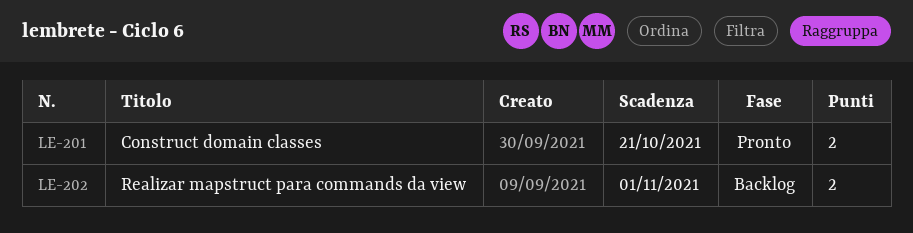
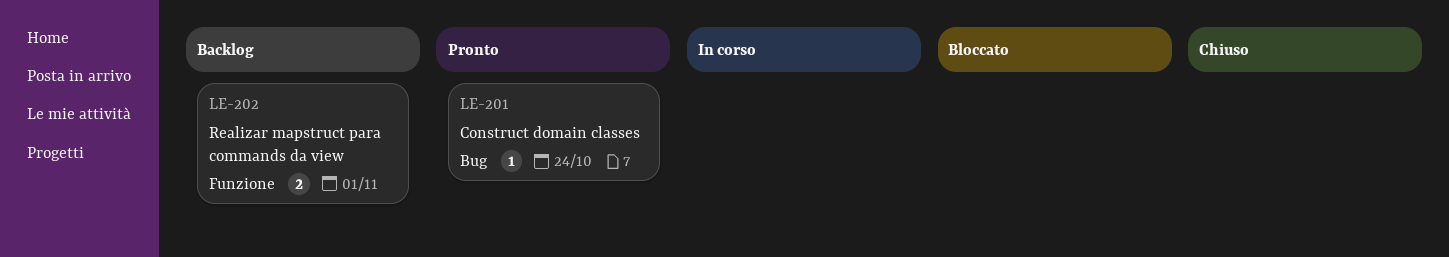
LE-201, estimate: 2 -> 1
LE-201, due: Oct 21 -> Oct 24

